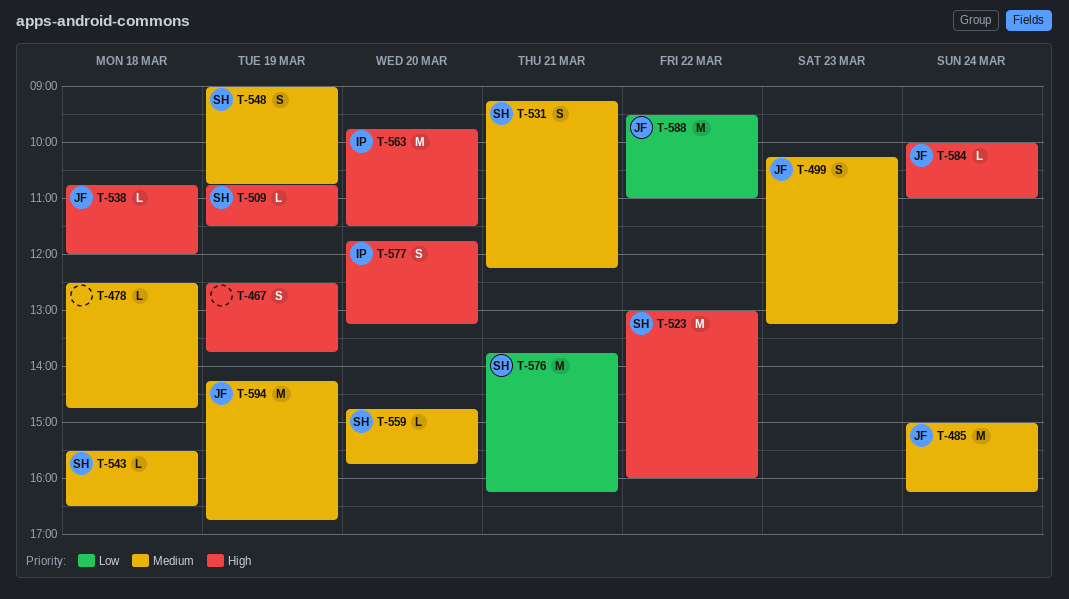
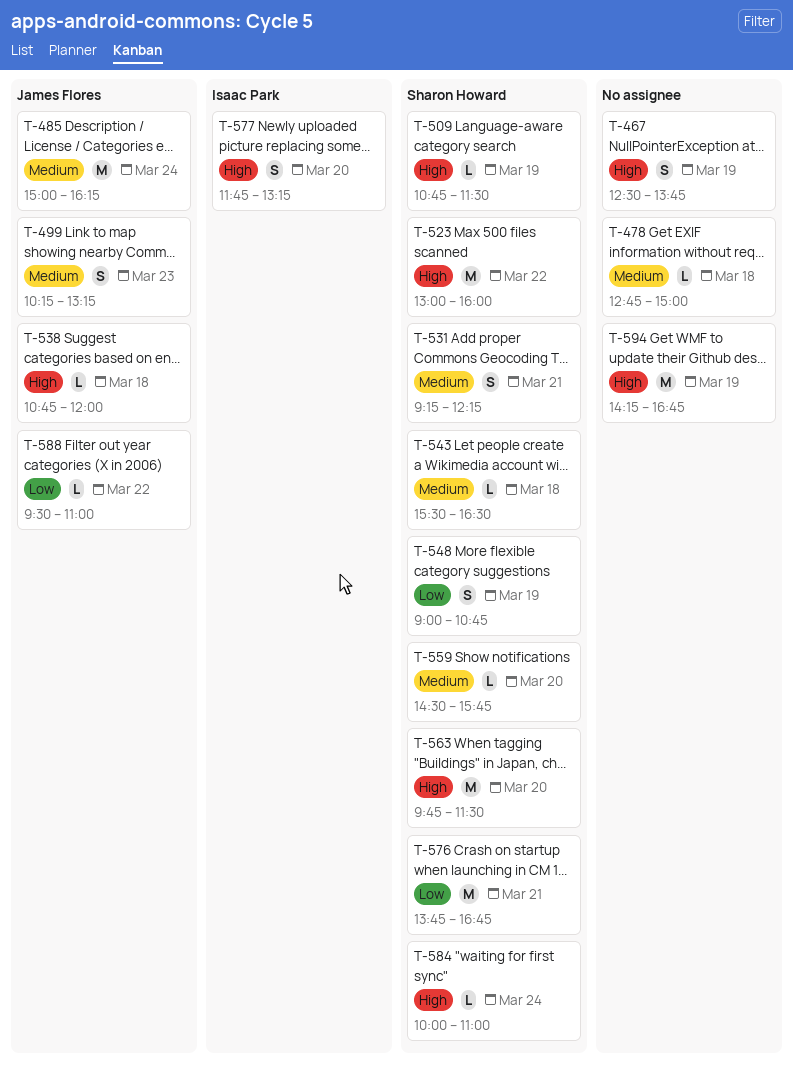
T-478, begins: 12:30 -> 12:45
T-478, ends: 14:45 -> 15:00
T-548, priority: Medium -> Low
T-559, begins: 14:45 -> 14:30
T-563, owner: Isaac Park -> Sharon Howard
T-576, ends: 16:15 -> 16:45
T-584, owner: James Flores -> Sharon Howard
T-588, estimate: M -> L
T-594, owner: James Flores -> none
T-594, priority: Medium -> High

